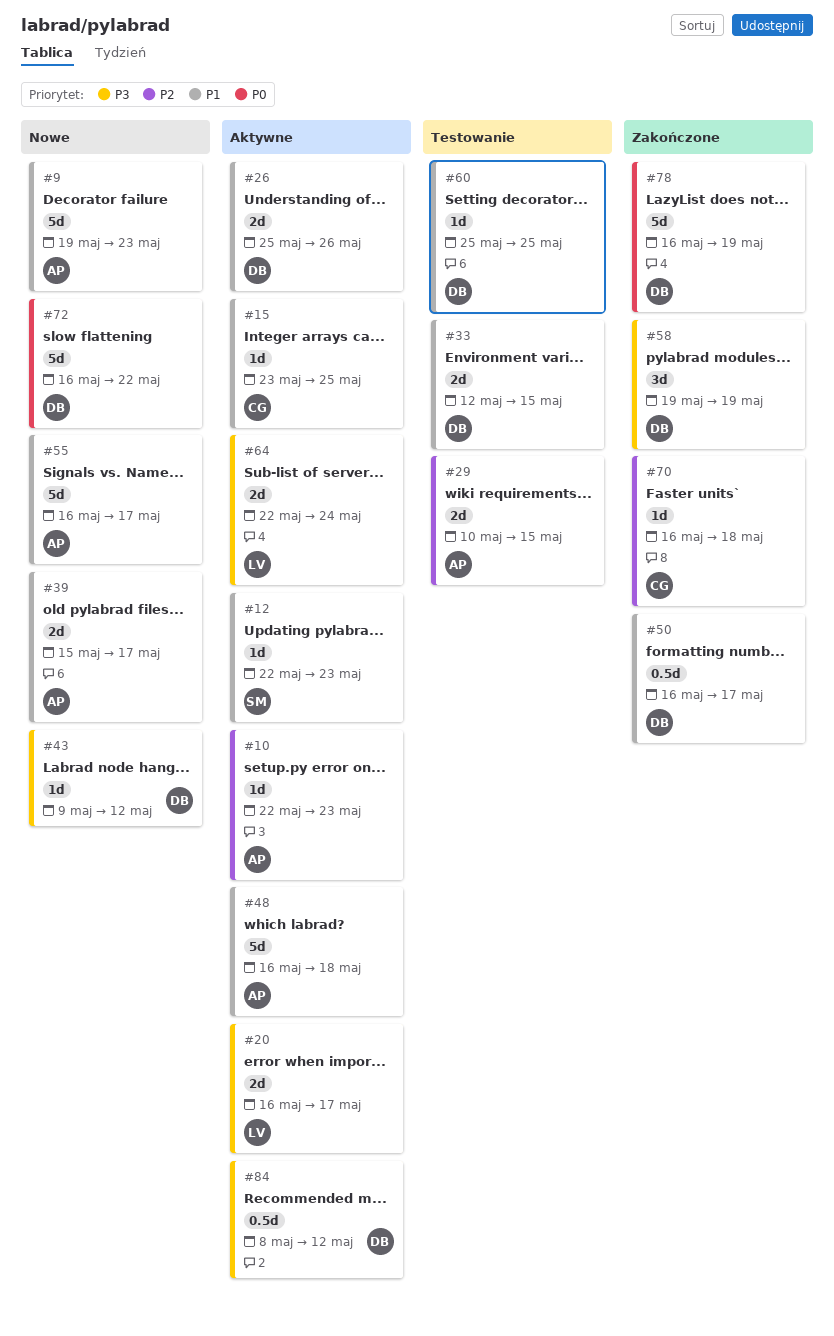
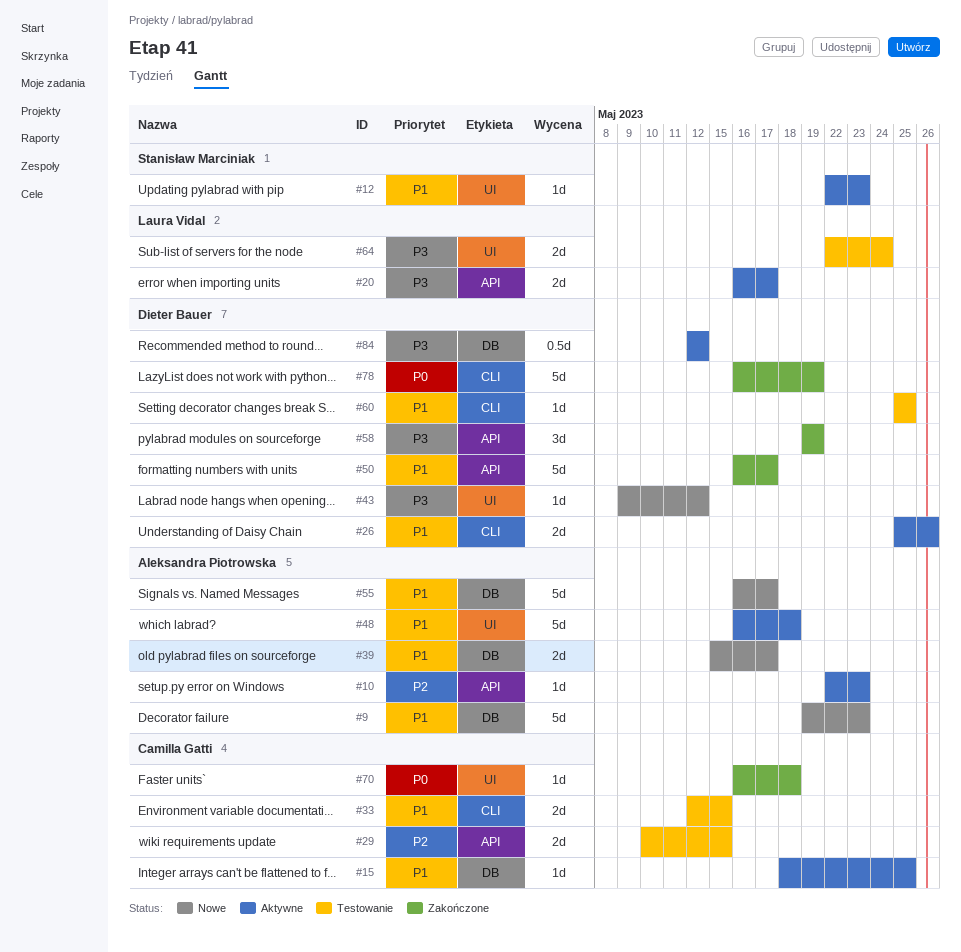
#15, start: May 23 -> May 18
#29, owner: Aleksandra Piotrowska -> Camilla Gatti
#33, owner: Dieter Bauer -> Camilla Gatti
#50, estimate: 0.5d -> 5d
#64, status: Aktywne -> Testowanie
#70, priority: P2 -> P0
#72: present -> none
#84, start: May 8 -> May 12

